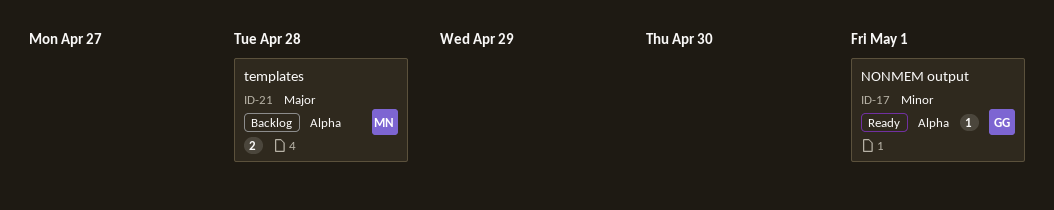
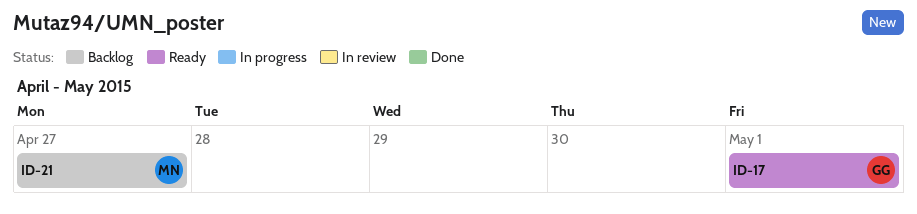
ID-21, due: Apr 28 -> Apr 27

